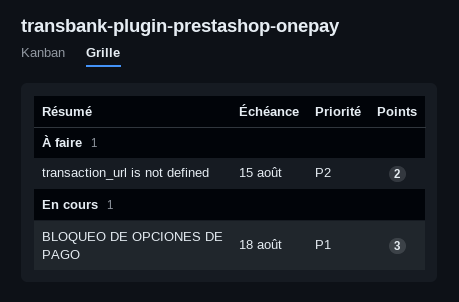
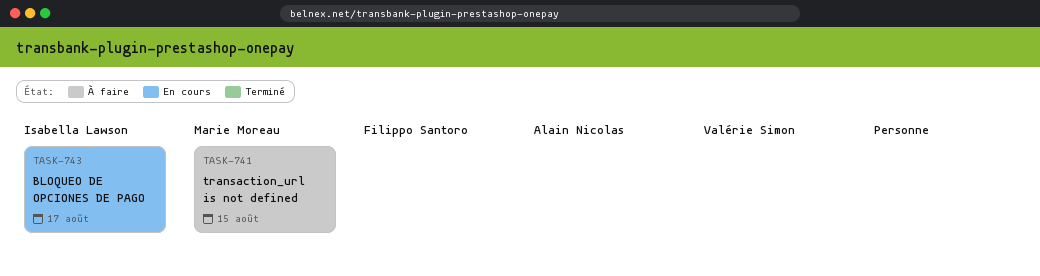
BLOQUEO DE OPCIONES DE PAGO, due: Aug 18 -> Aug 17

